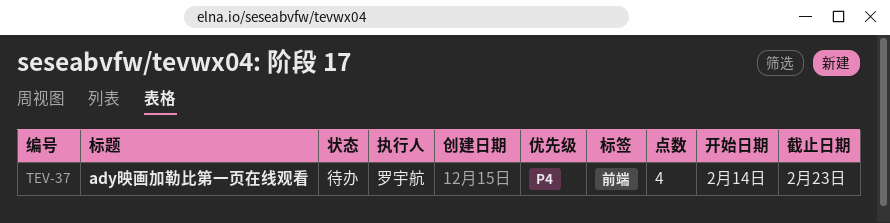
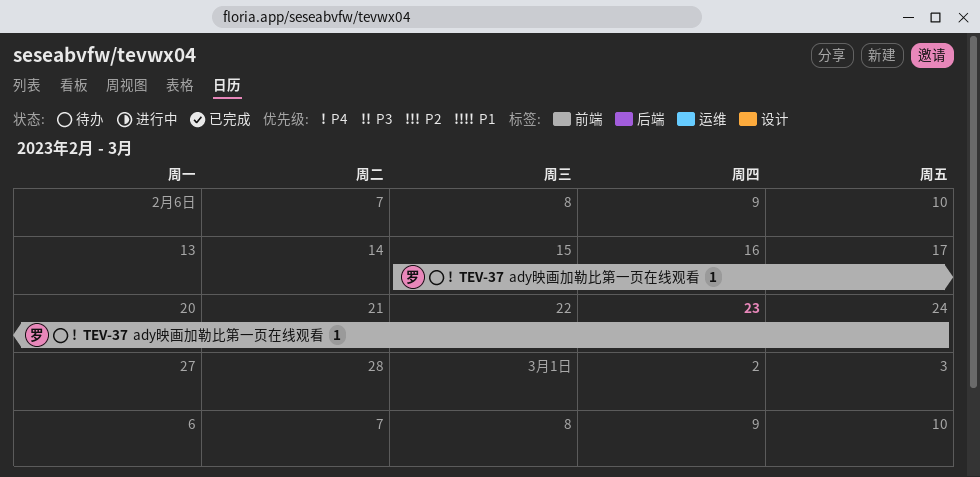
TEV-37, estimate: 4 -> 1
TEV-37, start: Feb 14 -> Feb 15
TEV-37, due: Feb 23 -> Feb 24

